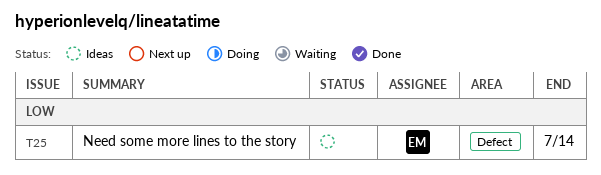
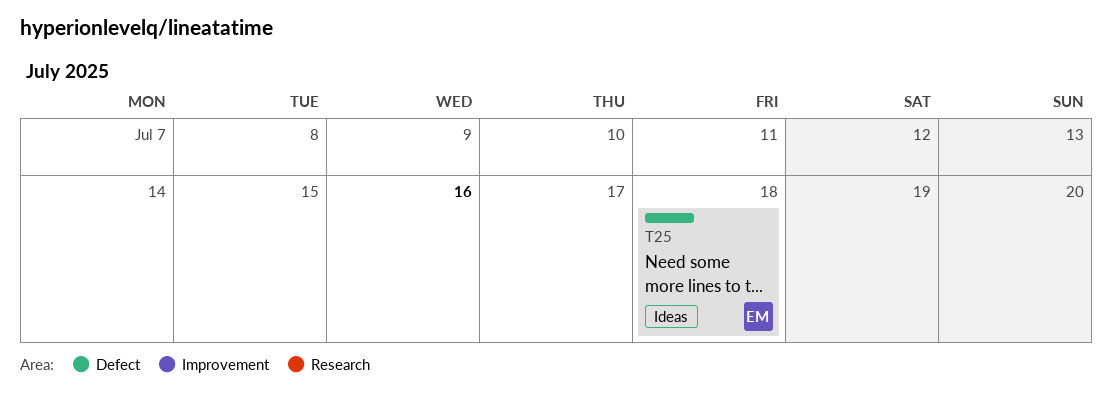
T25, due: Jul 14 -> Jul 18

